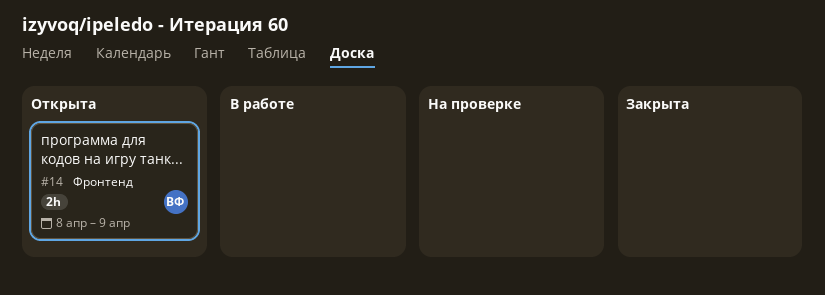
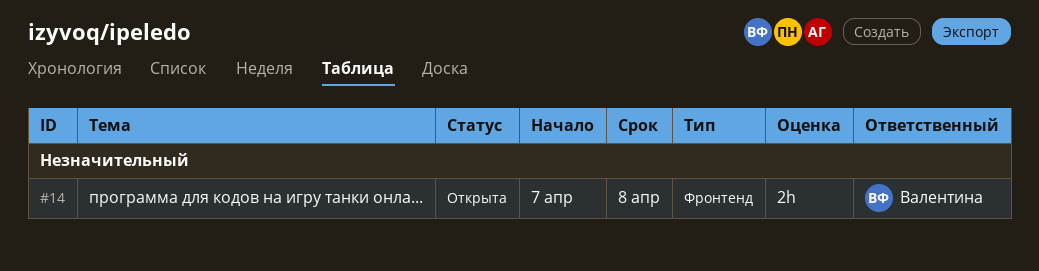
#14, start: Apr 8 -> Apr 7
#14, due: Apr 9 -> Apr 8

